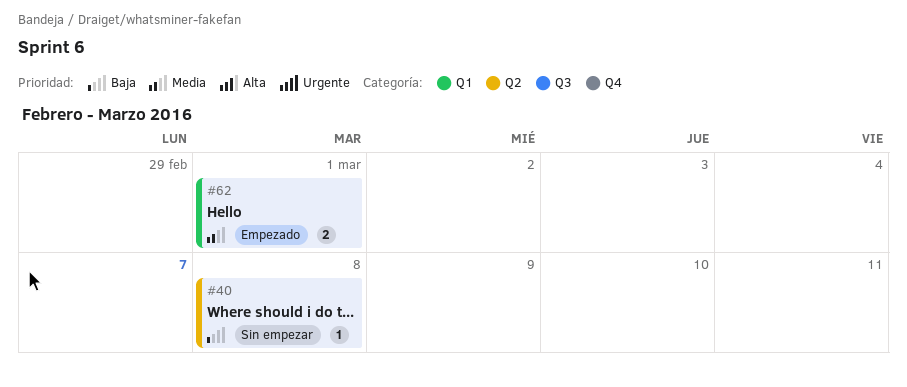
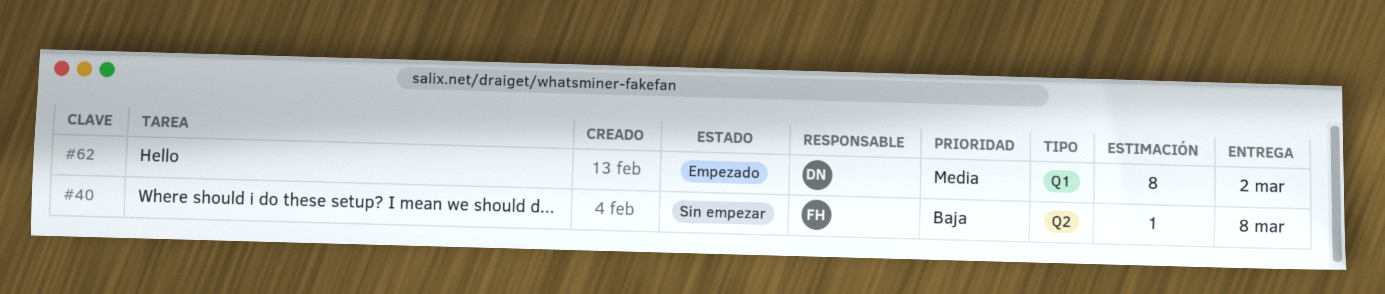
#62, estimate: 2 -> 8
#62, due: Mar 1 -> Mar 2

